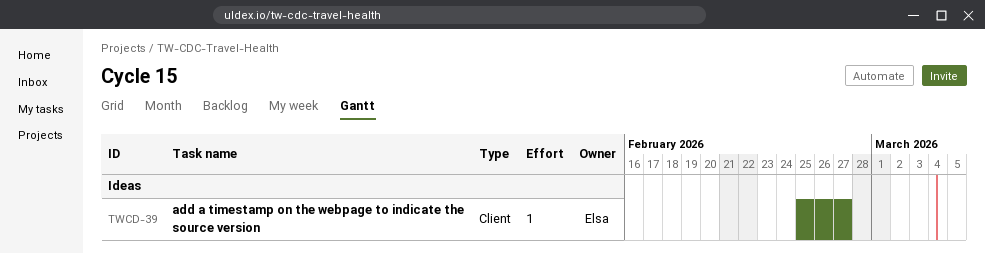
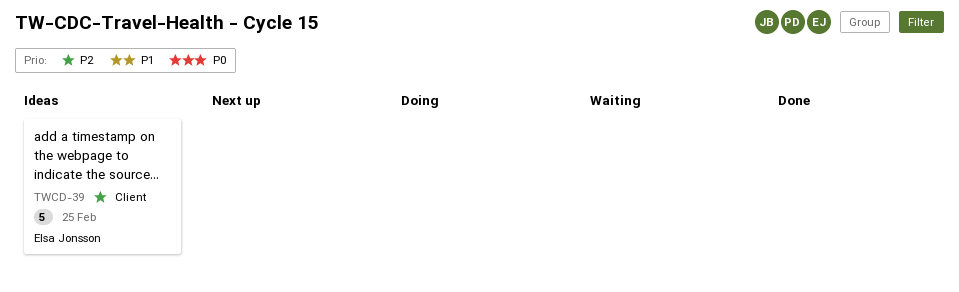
TWCD-39, estimate: 1 -> 5
TWCD-39, due: Feb 27 -> Feb 25

